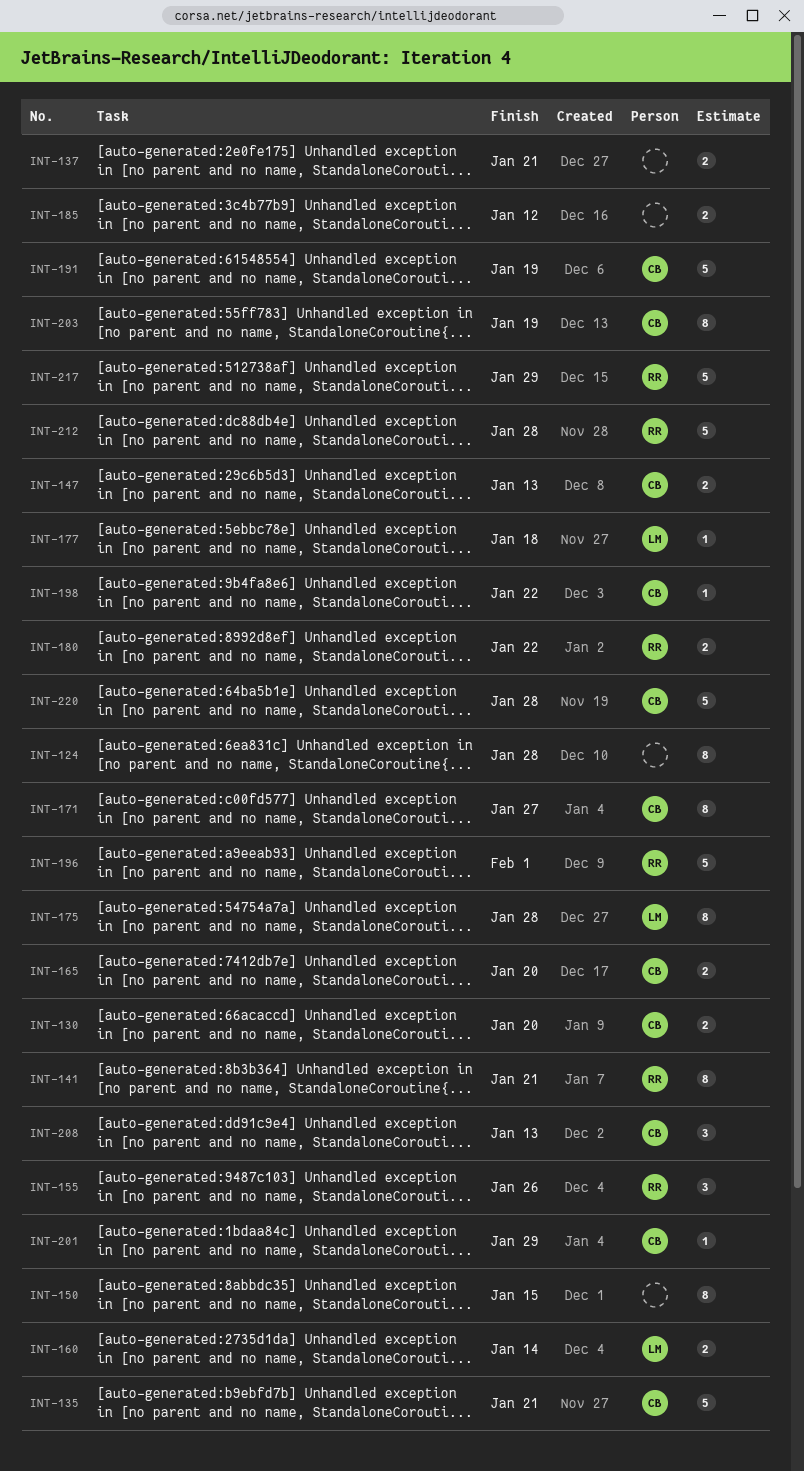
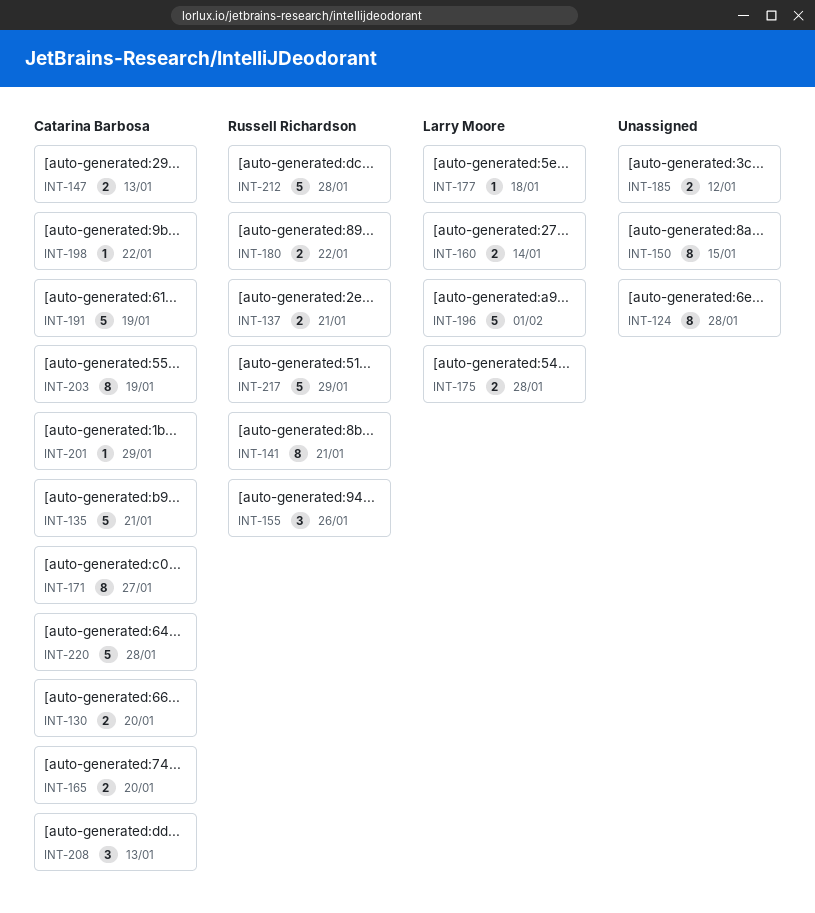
INT-137, owner: none -> Russell Richardson
INT-175, estimate: 8 -> 2
INT-196, owner: Russell Richardson -> Larry Moore

